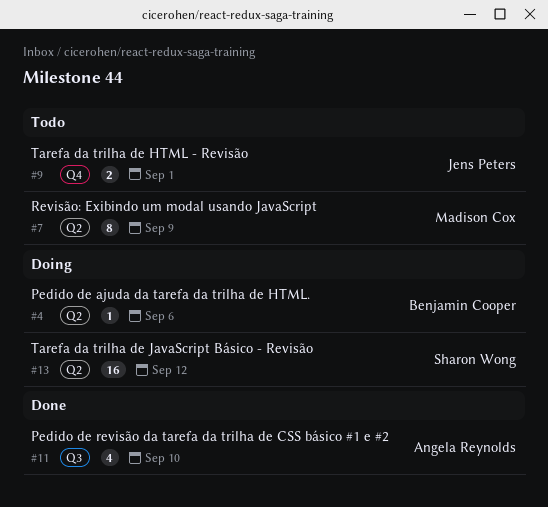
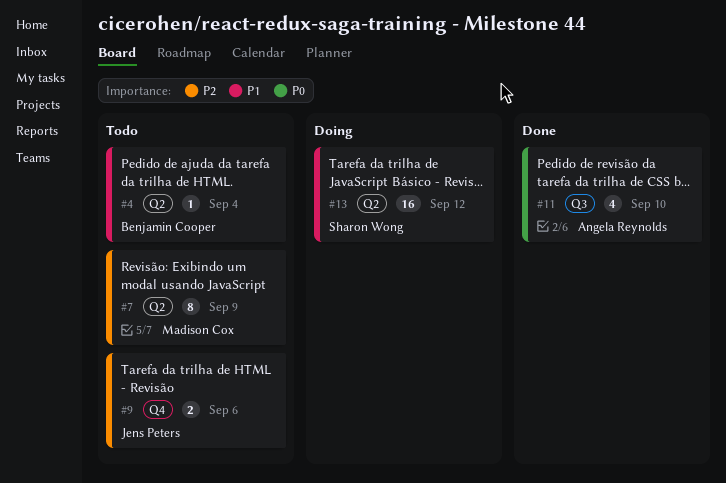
#4, status: Doing -> Todo
#4, due: Sep 6 -> Sep 4
#9, due: Sep 1 -> Sep 6

